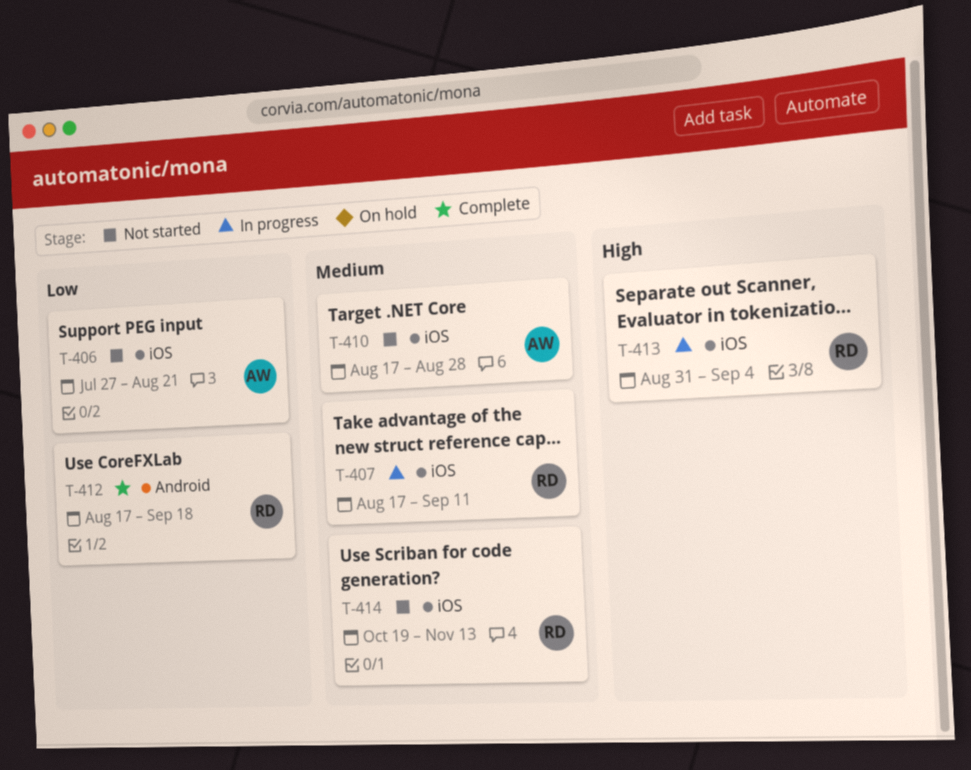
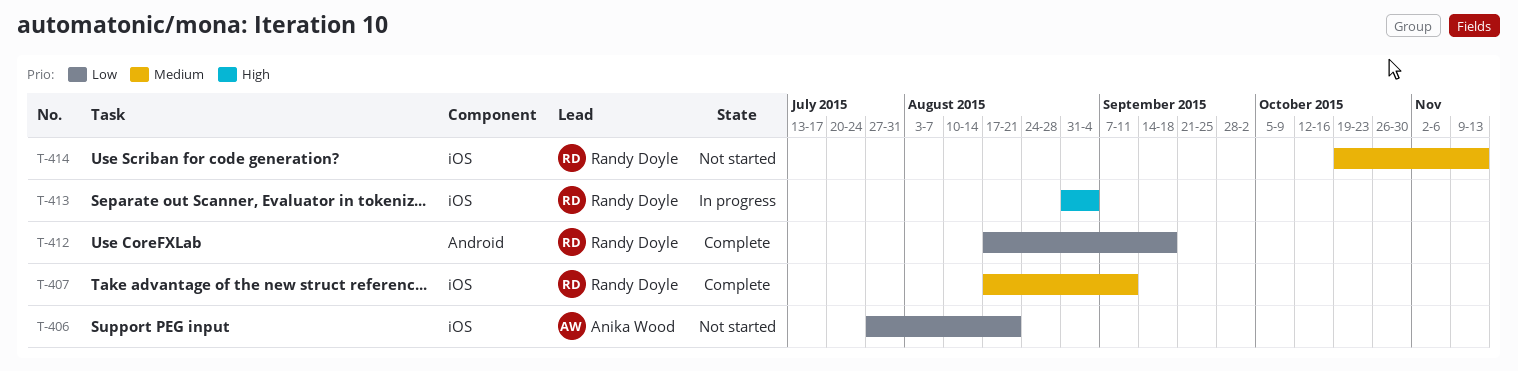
T-407, status: In progress -> Complete
T-410: present -> none

